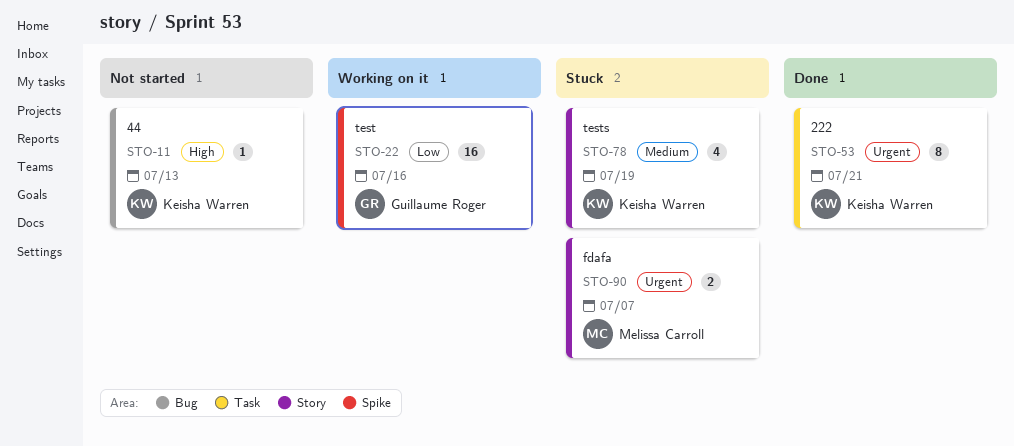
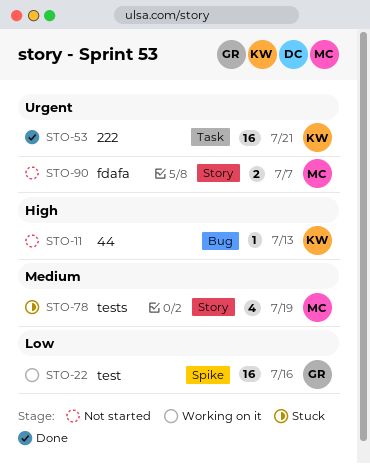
STO-53, estimate: 8 -> 16
STO-78, owner: Keisha Warren -> Melissa Carroll
STO-90, status: Stuck -> Not started

